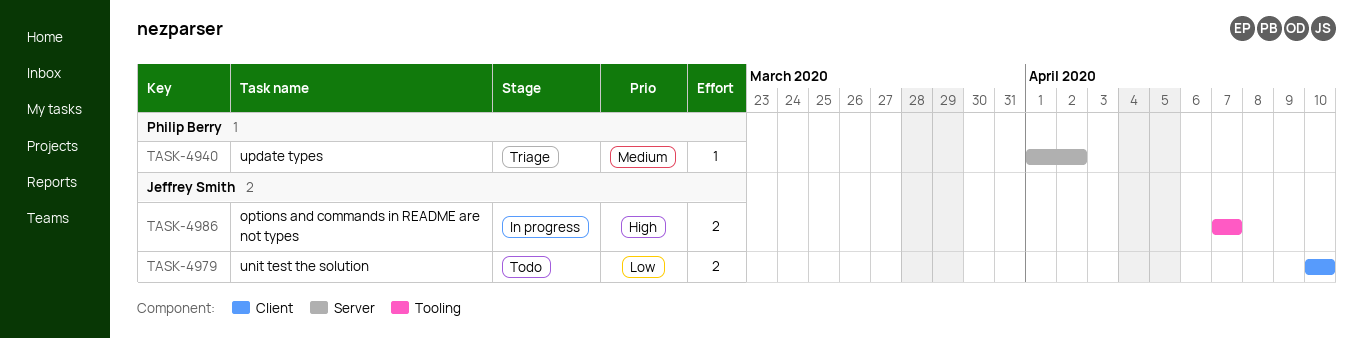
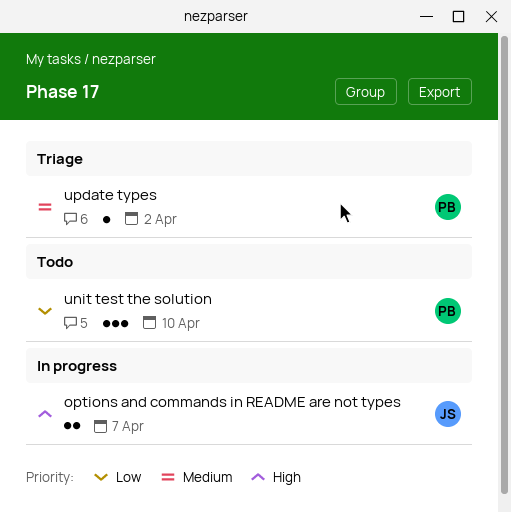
unit test the solution, owner: Jeffrey Smith -> Philip Berry
unit test the solution, estimate: 2 -> 3

